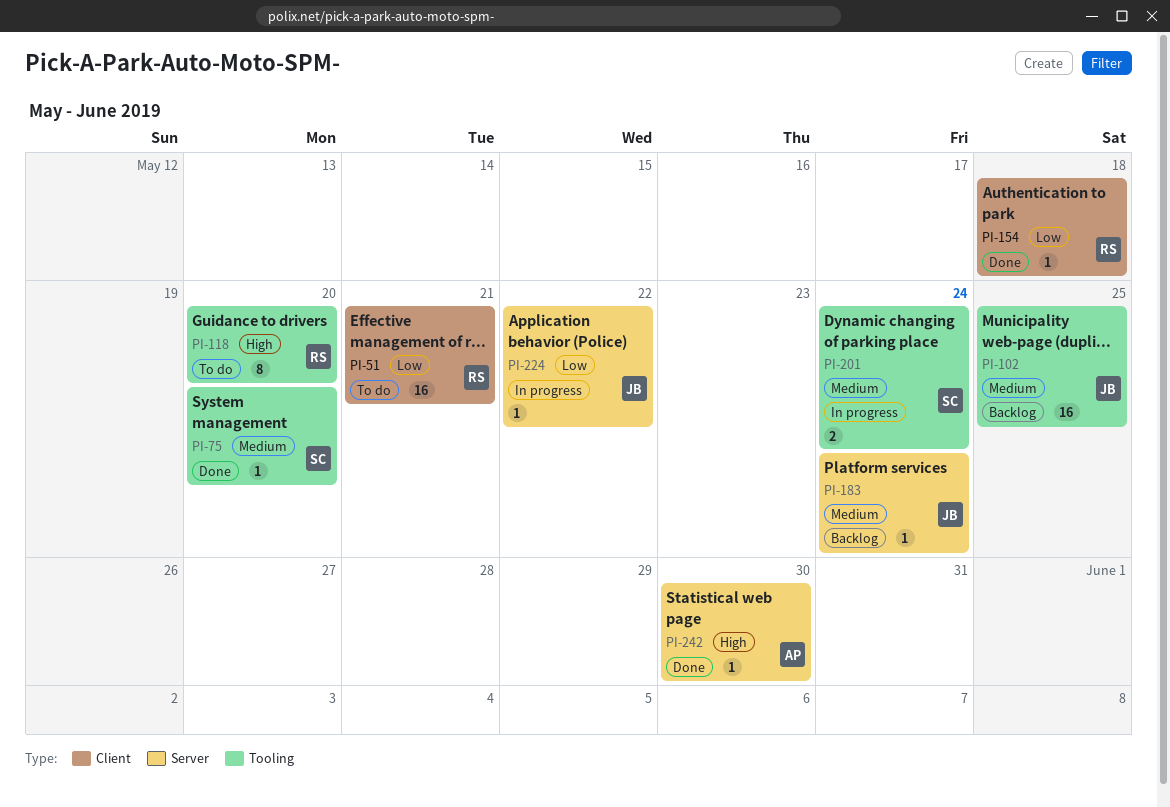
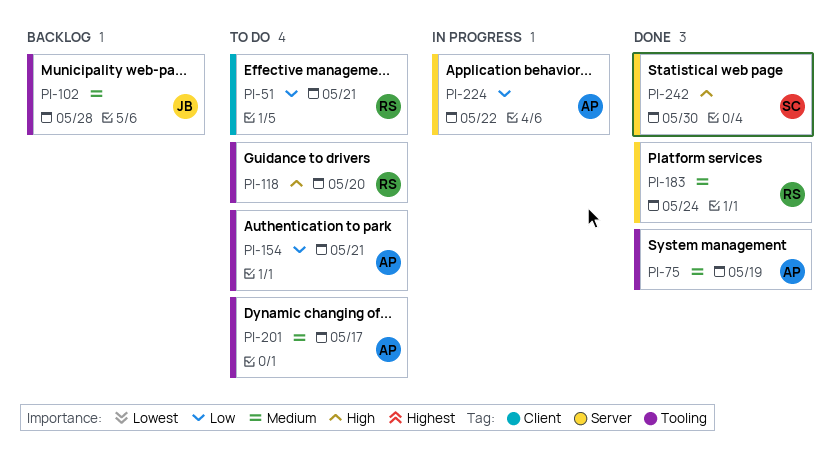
PI-75, owner: SC -> AP
PI-75, due: May 20 -> May 19
PI-102, due: May 25 -> May 28
PI-154, status: Done -> To do
PI-154, owner: RS -> AP
PI-154, label: Client -> Tooling
PI-154, due: May 18 -> May 21
PI-183, status: Backlog -> Done
PI-183, owner: JB -> RS
PI-201, status: In progress -> To do
PI-201, owner: SC -> AP
PI-201, due: May 24 -> May 17
PI-224, owner: JB -> AP
PI-242, owner: AP -> SC

